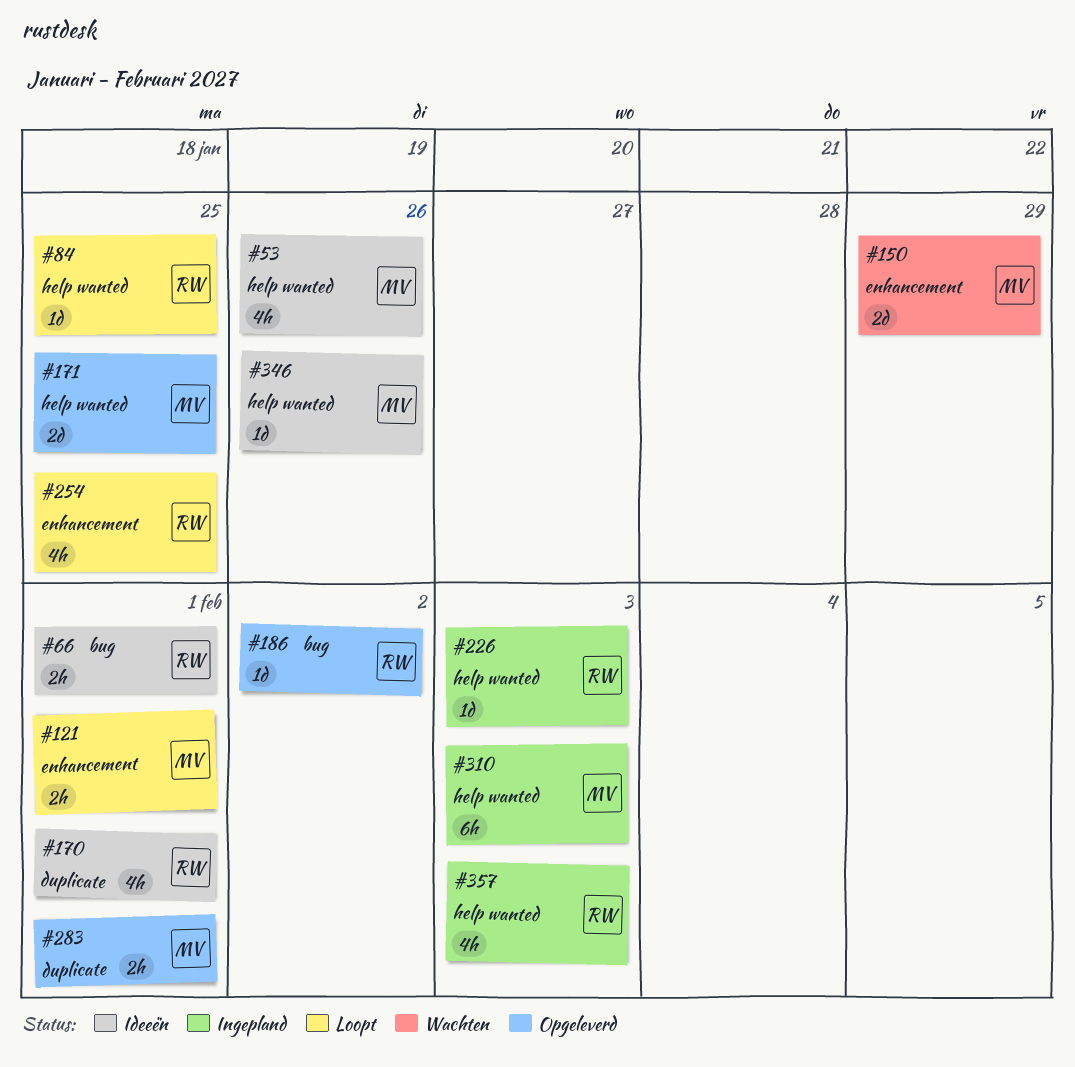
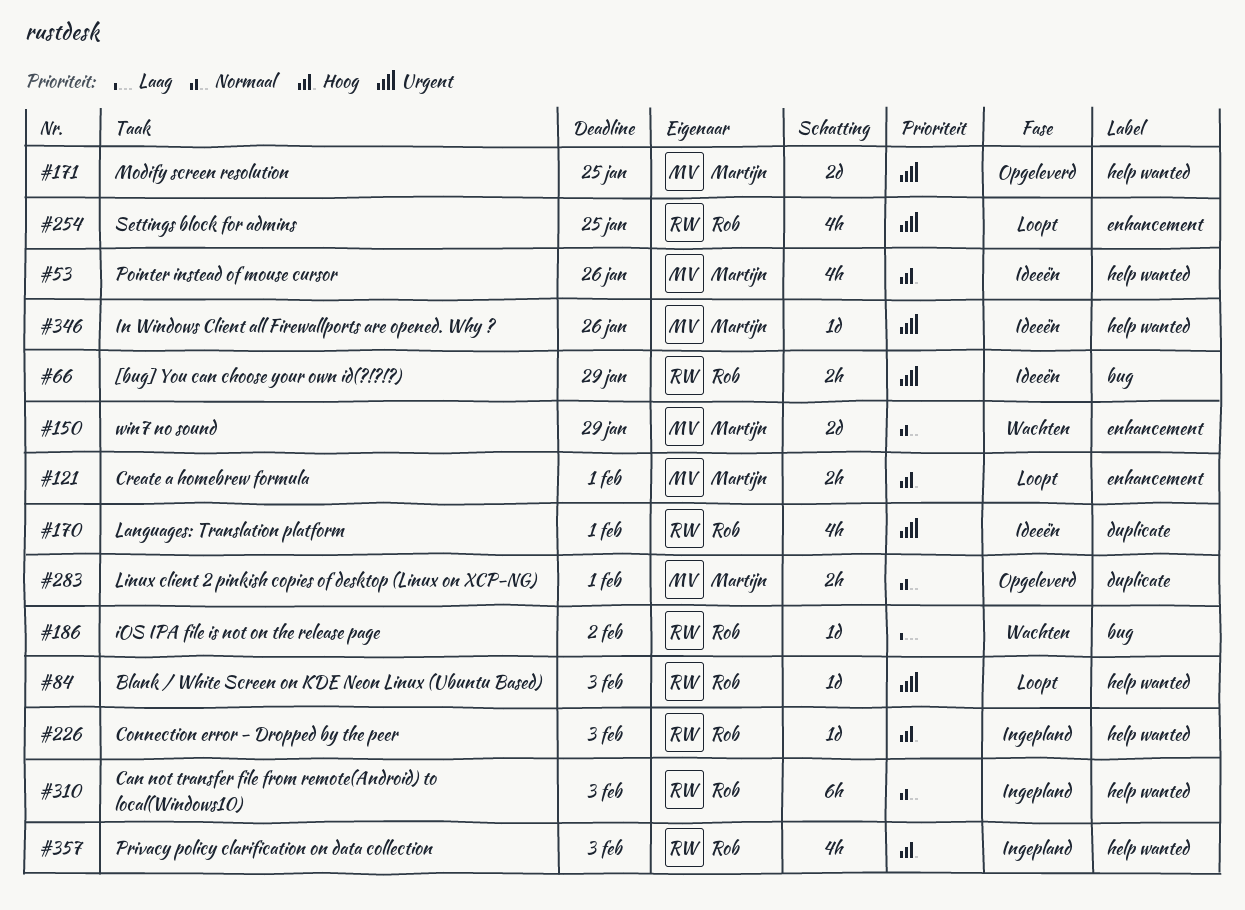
#66, due: Feb 1 -> Jan 29
#84, due: Jan 25 -> Feb 3
#186, status: Opgeleverd -> Wachten
#310, owner: Martijn -> Rob

